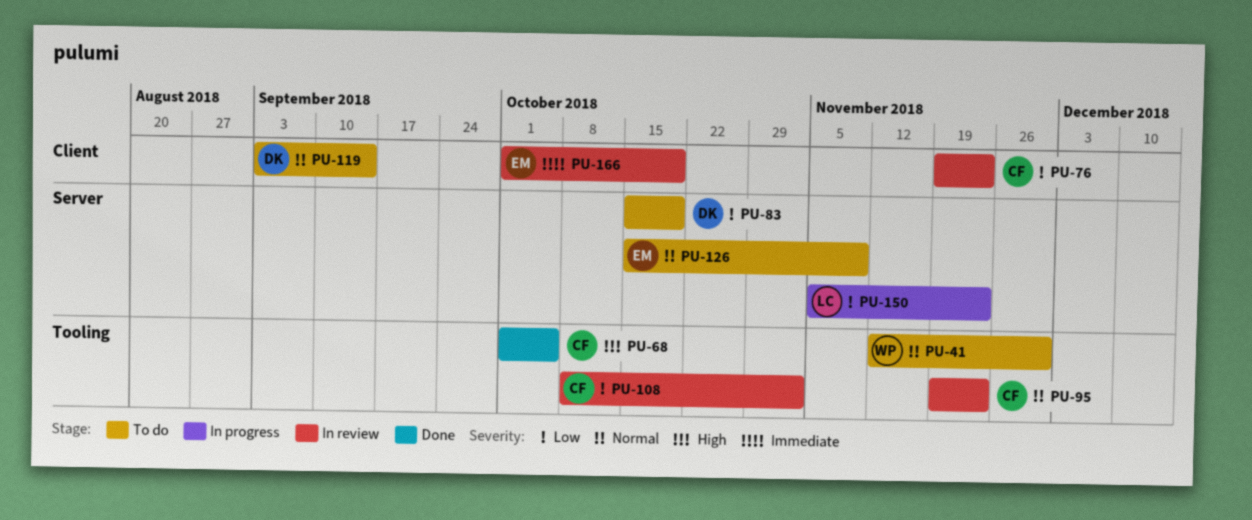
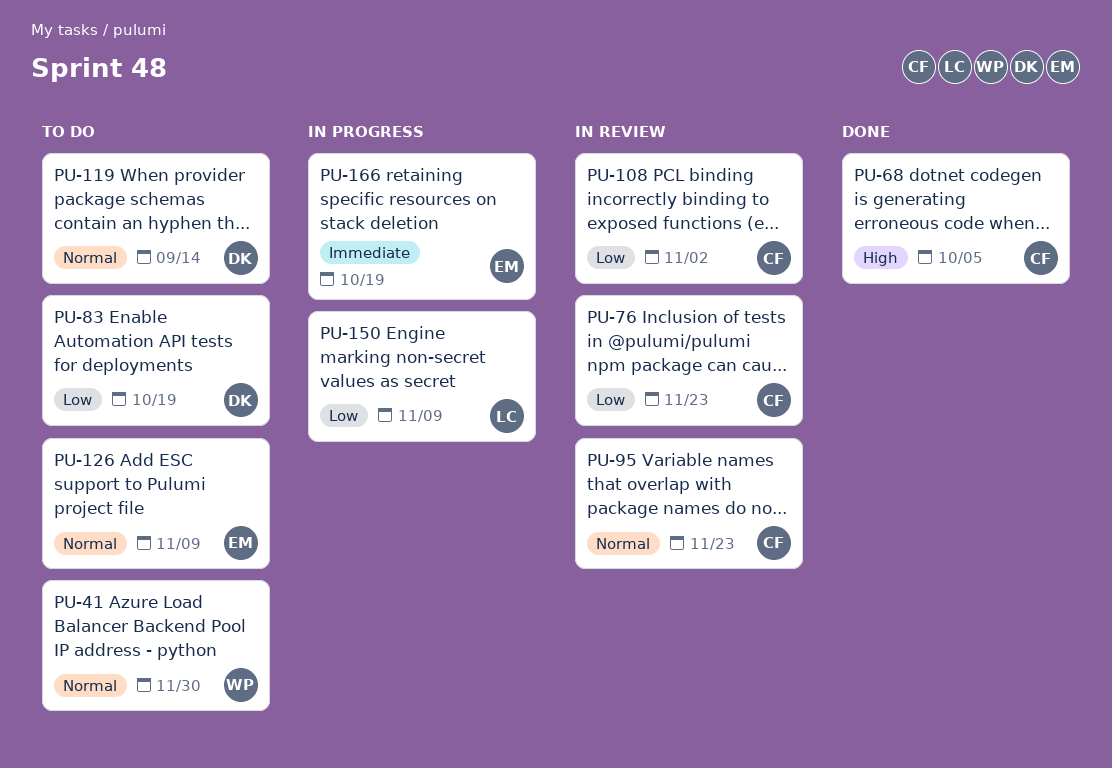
PU-150, due: Nov 23 -> Nov 9
PU-166, status: In review -> In progress

